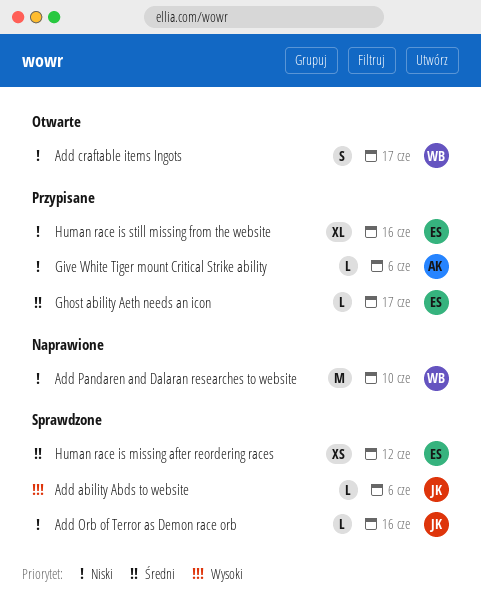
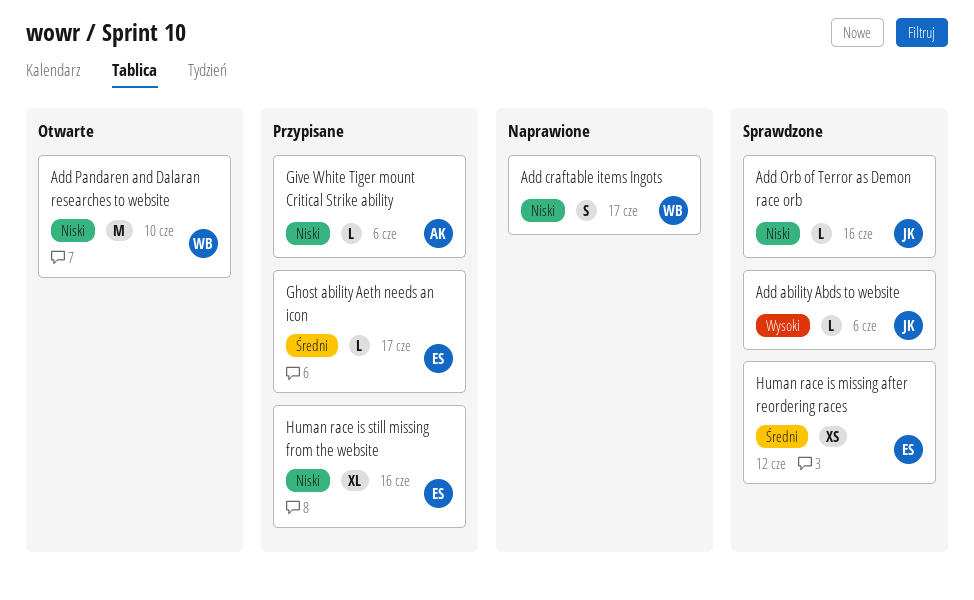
Add craftable items Ingots, status: Otwarte -> Naprawione
Add Pandaren and Dalaran researches to website, status: Naprawione -> Otwarte

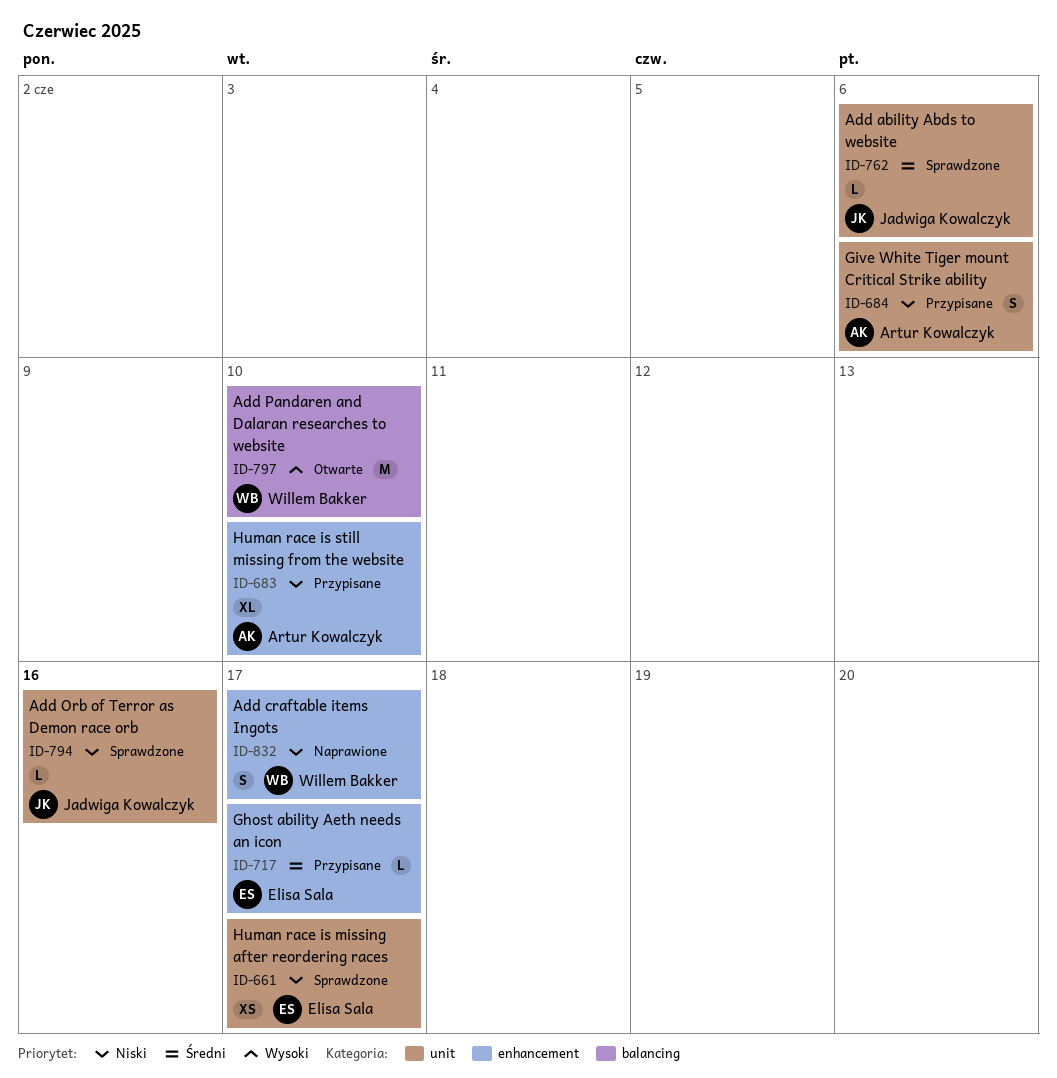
Add ability Abds to website, priority: Wysoki -> Średni
Add Pandaren and Dalaran researches to website, priority: Niski -> Wysoki
Give White Tiger mount Critical Strike ability, estimate: L -> S
Human race is missing after reordering races, priority: Średni -> Niski
Human race is missing after reordering races, due: Jun 12 -> Jun 17
Human race is still missing from the website, owner: Elisa Sala -> Artur Kowalczyk
Human race is still missing from the website, due: Jun 16 -> Jun 10

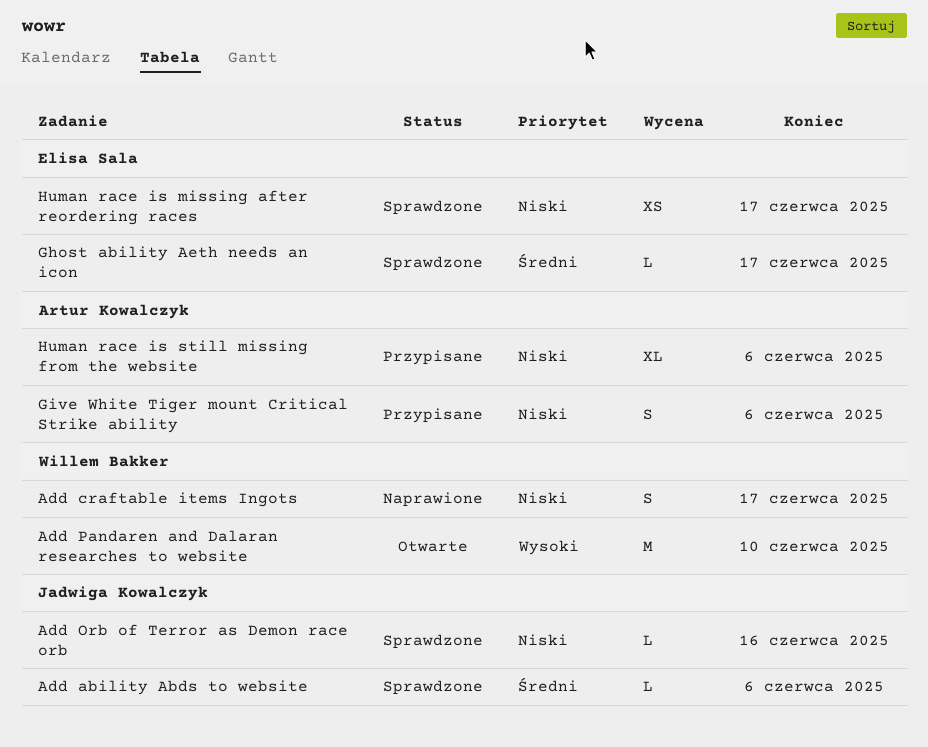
Ghost ability Aeth needs an icon, status: Przypisane -> Sprawdzone
Human race is still missing from the website, due: Jun 10 -> Jun 6

